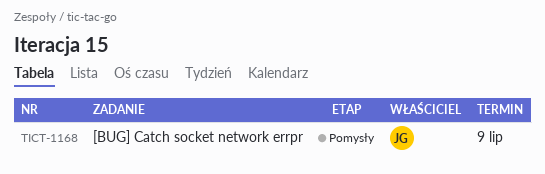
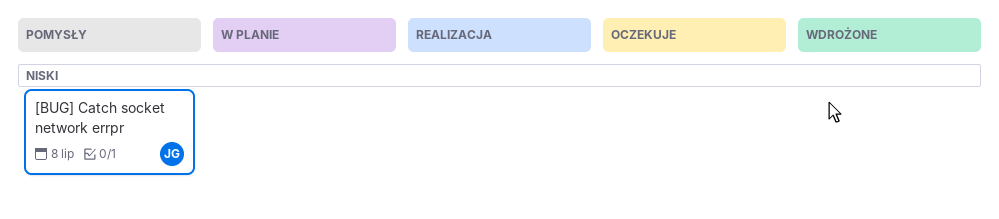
[BUG] Catch socket network errpr, due: Jul 9 -> Jul 8

